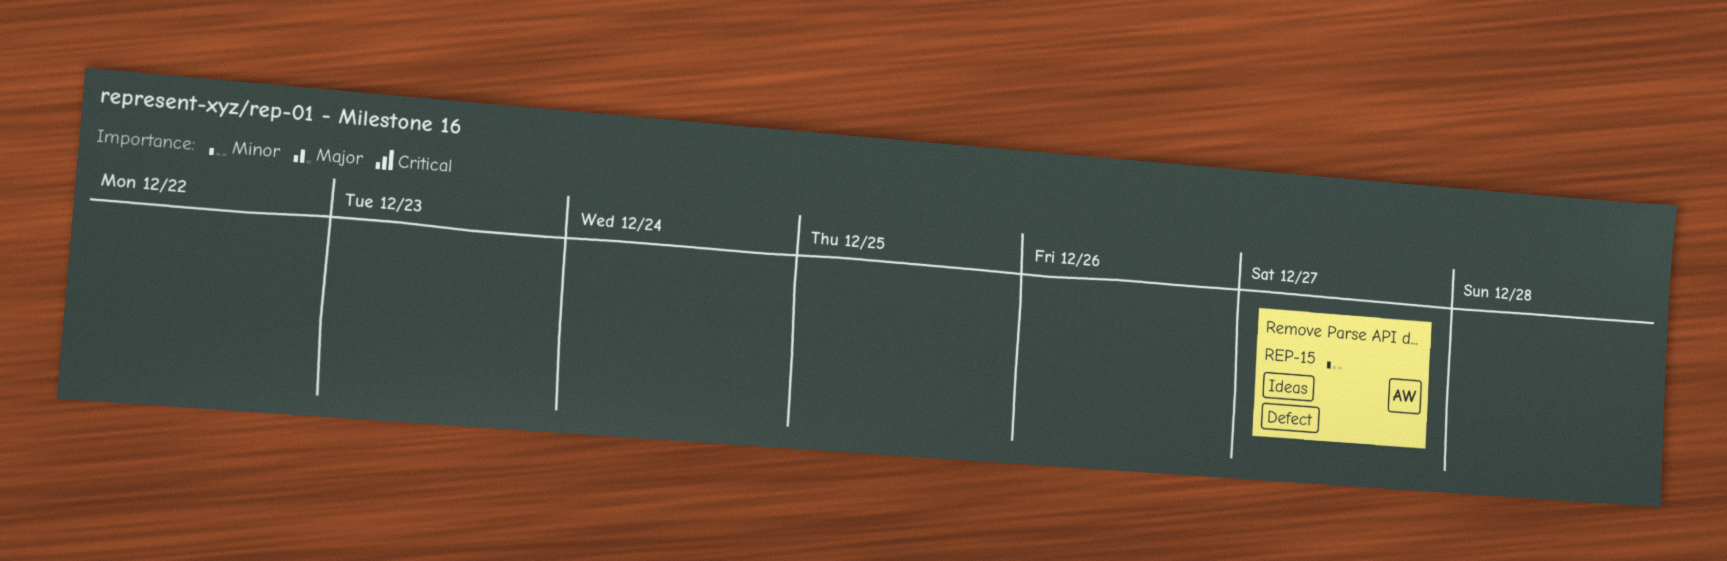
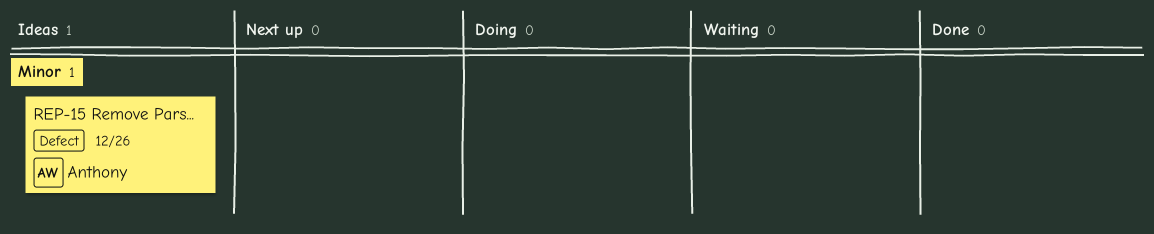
REP-15, due: Dec 27 -> Dec 26

